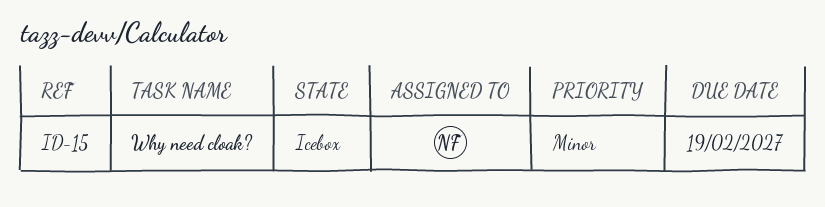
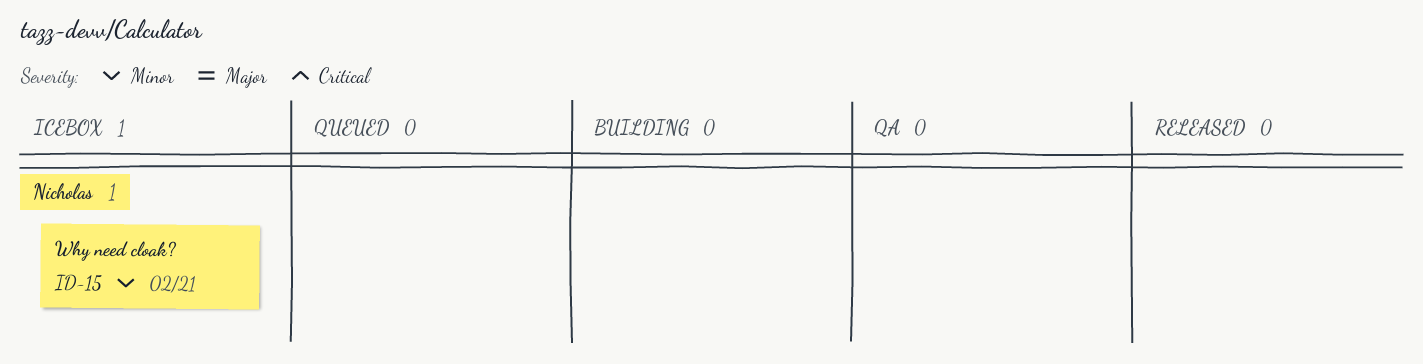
ID-15, due: Feb 19 -> Feb 21

